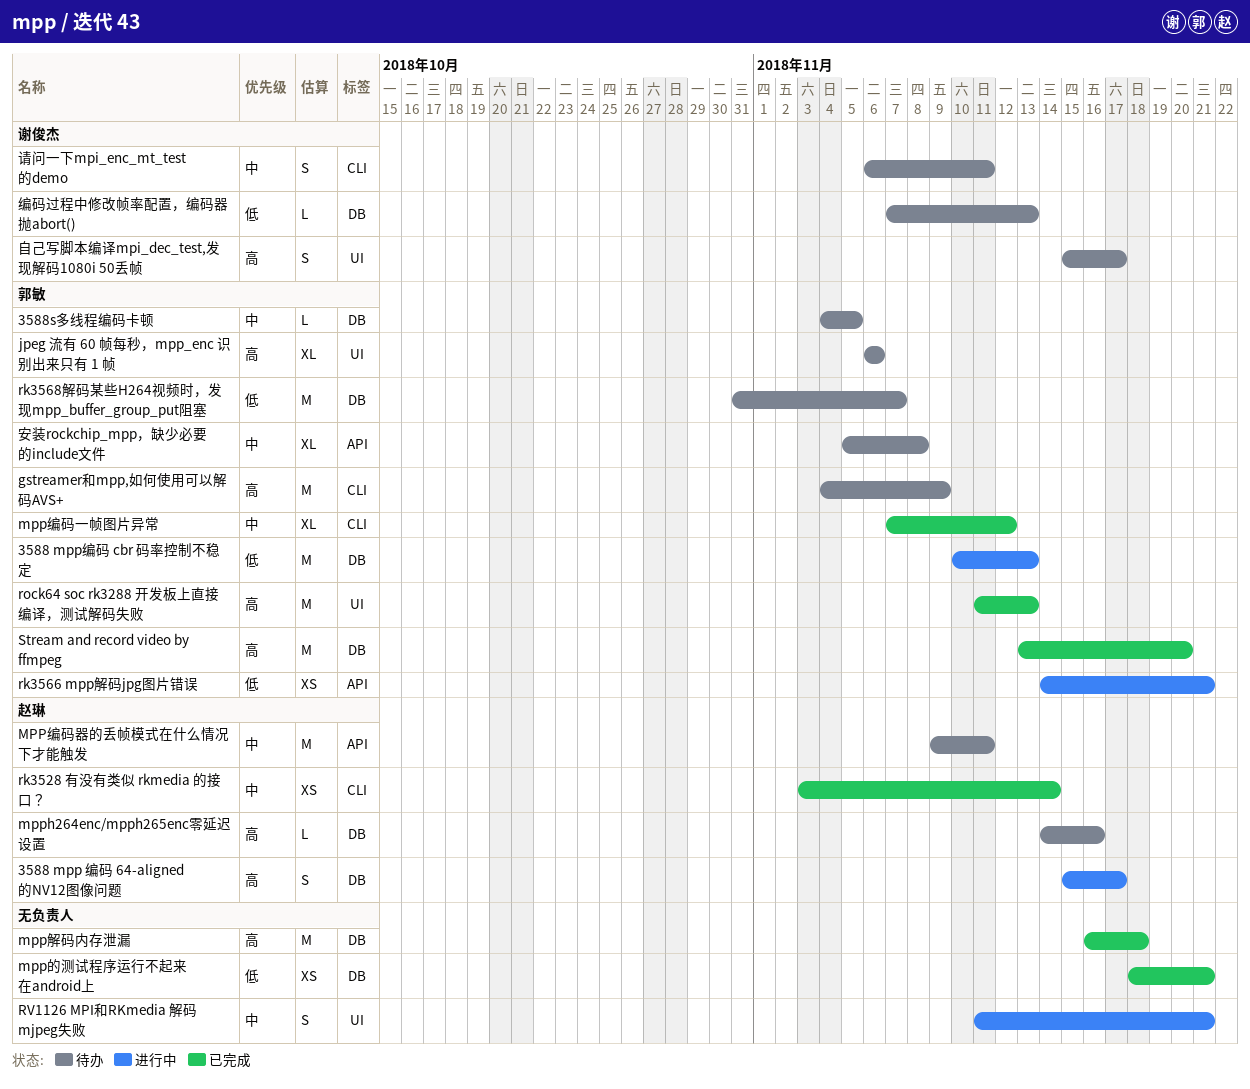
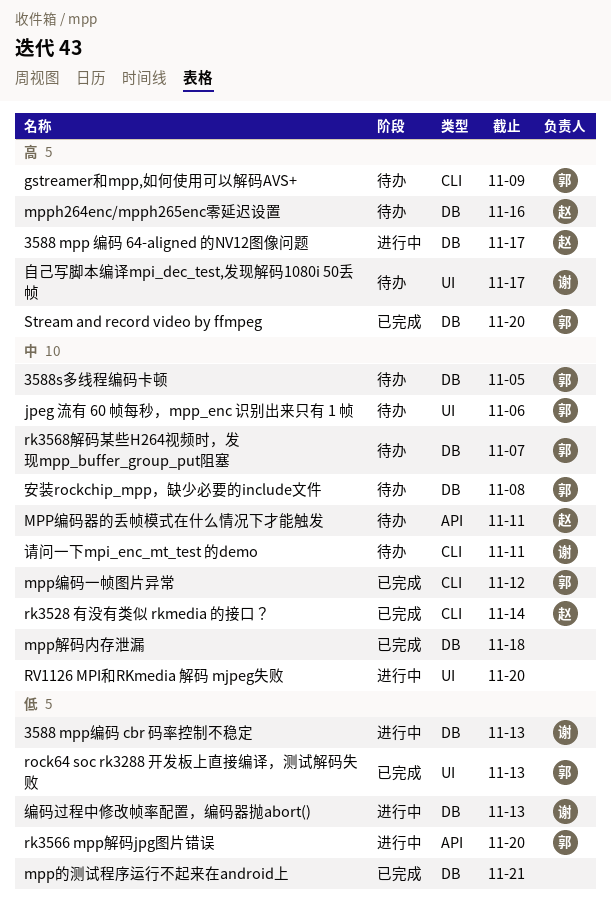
3588 mpp编码 cbr 码率控制不稳定, owner: 郭敏 -> 谢俊杰
jpeg 流有 60 帧每秒，mpp_enc 识别出来只有 1 帧, priority: 高 -> 中
mpp解码内存泄漏, priority: 高 -> 中
rk3566 mpp解码jpg图片错误, due: Nov 21 -> Nov 20
rk3568解码某些H264视频时，发现mpp_buffer_group_put阻塞, priority: 低 -> 中
rock64 soc rk3288 开发板上直接编译，测试解码失败, priority: 高 -> 低
RV1126 MPI和RKmedia 解码 mjpeg失败, due: Nov 21 -> Nov 20
安装rockchip_mpp，缺少必要的include文件, label: API -> DB
编码过程中修改帧率配置，编码器抛abort(), status: 待办 -> 进行中

